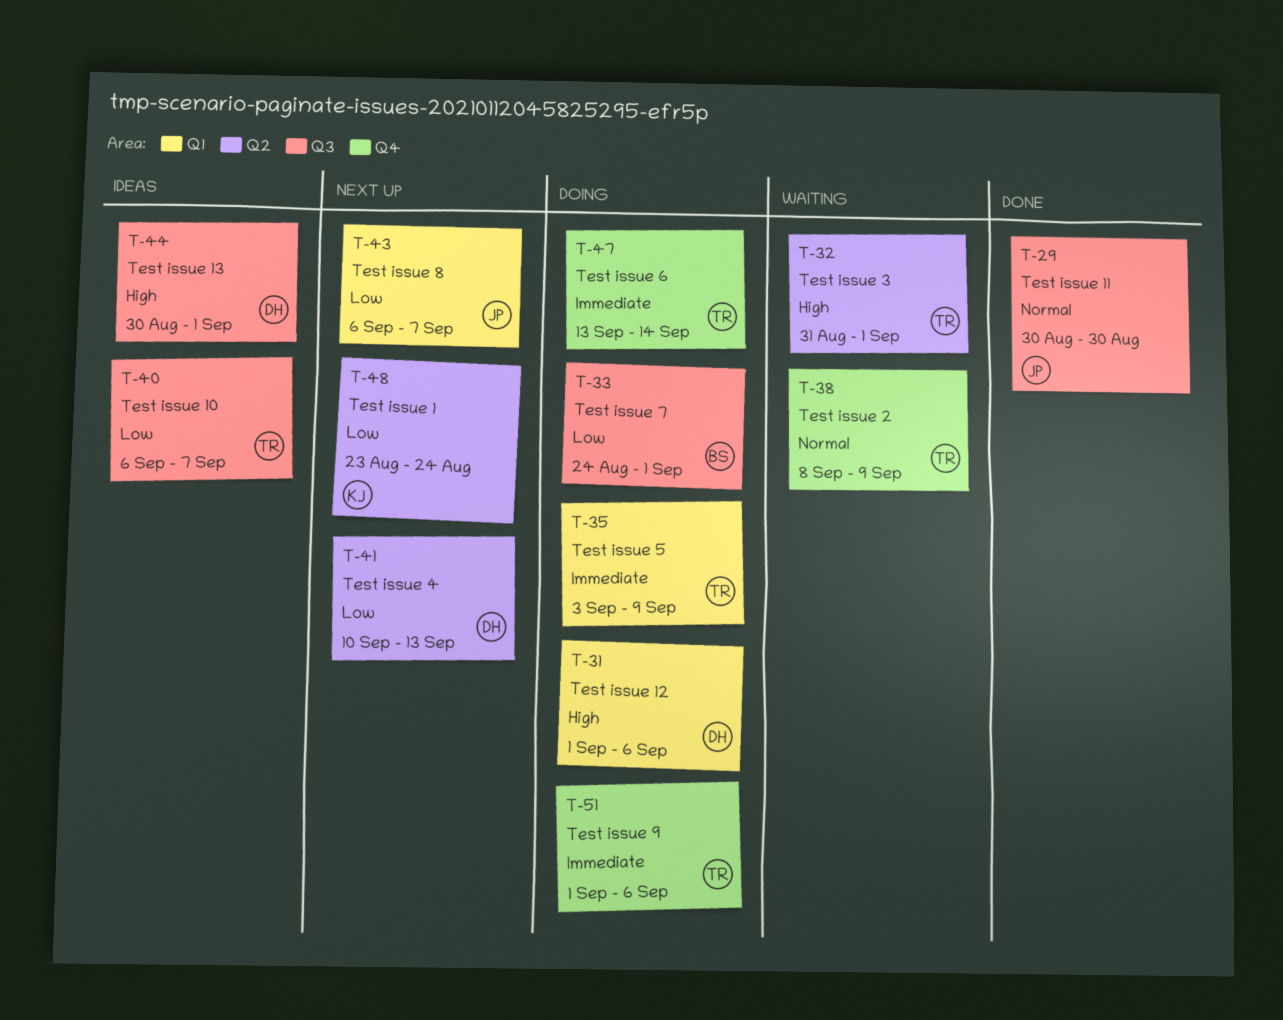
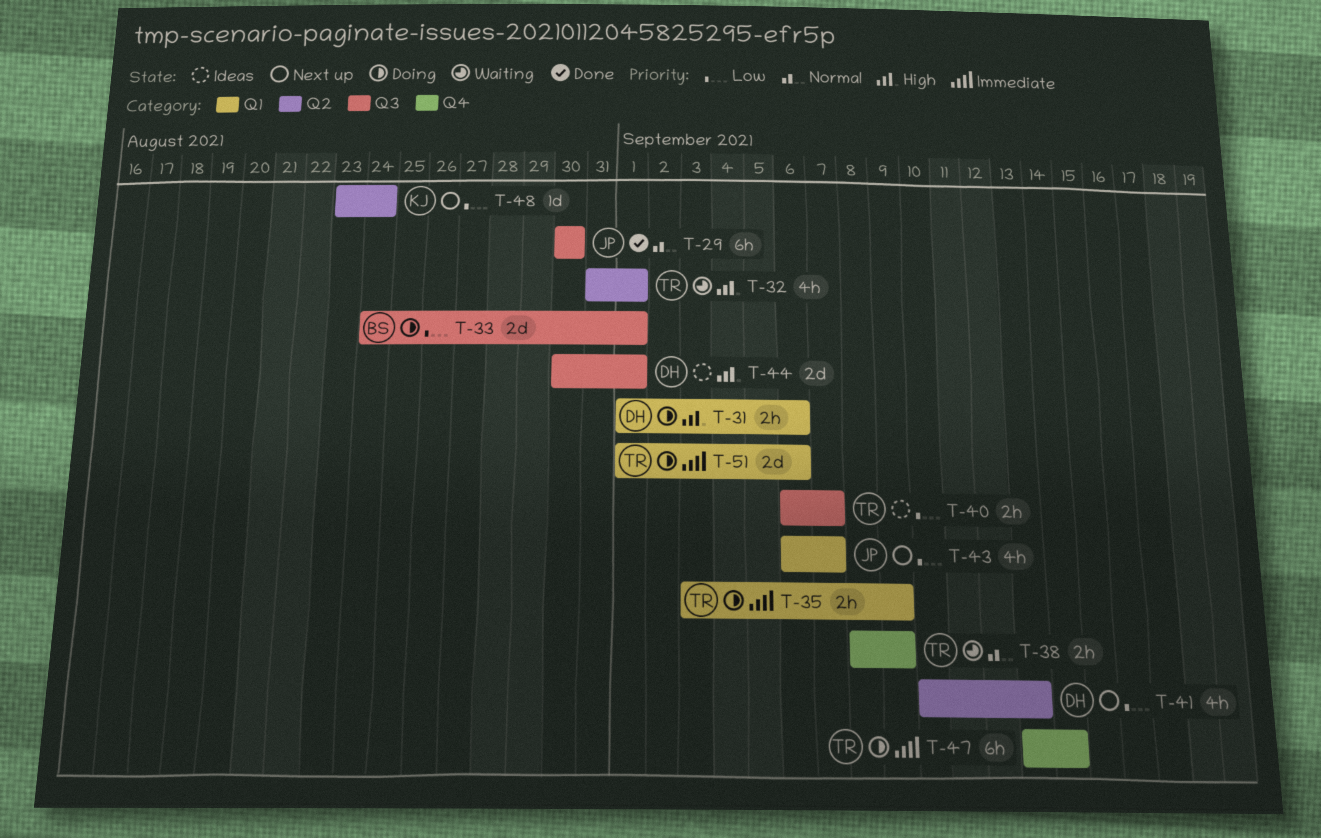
T-51, label: Q4 -> Q1

